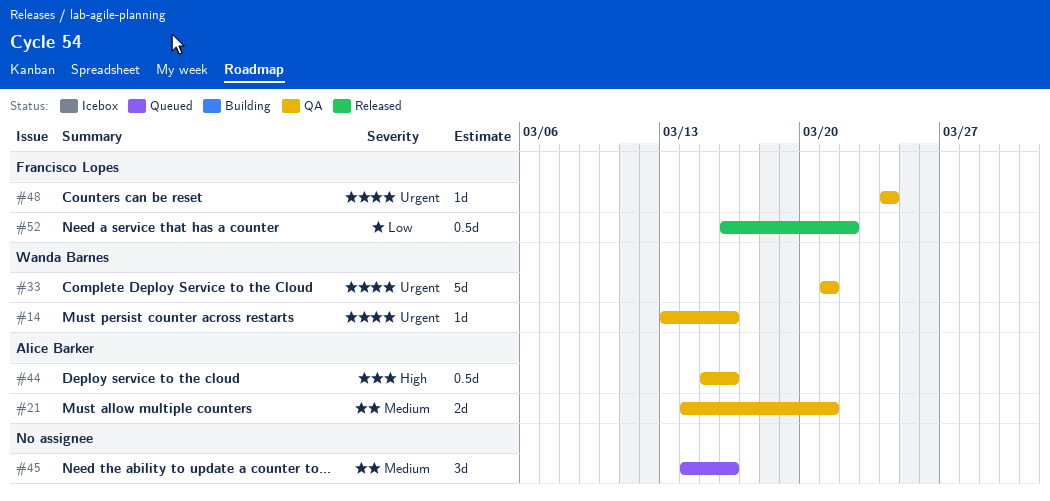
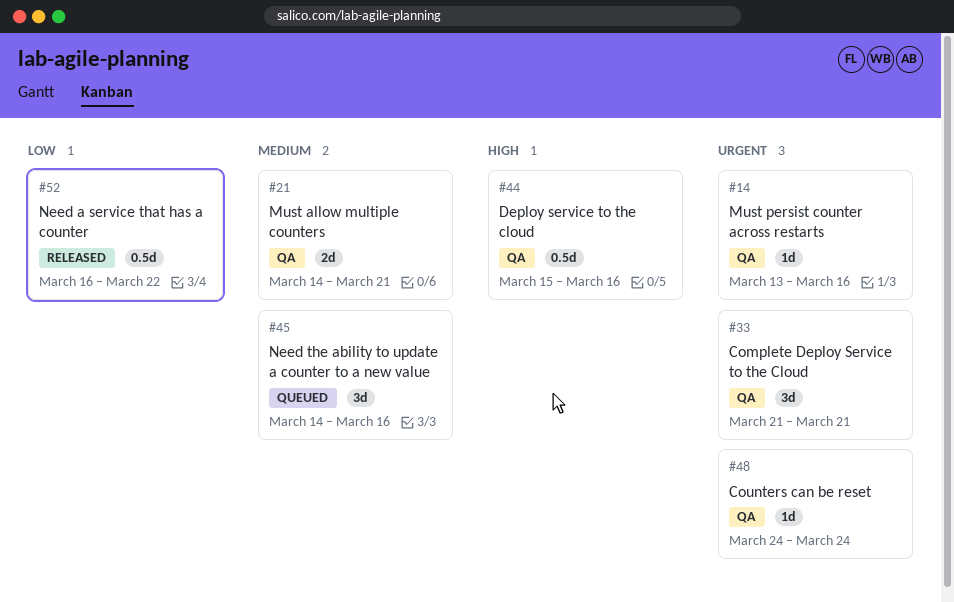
#33, estimate: 5d -> 3d

